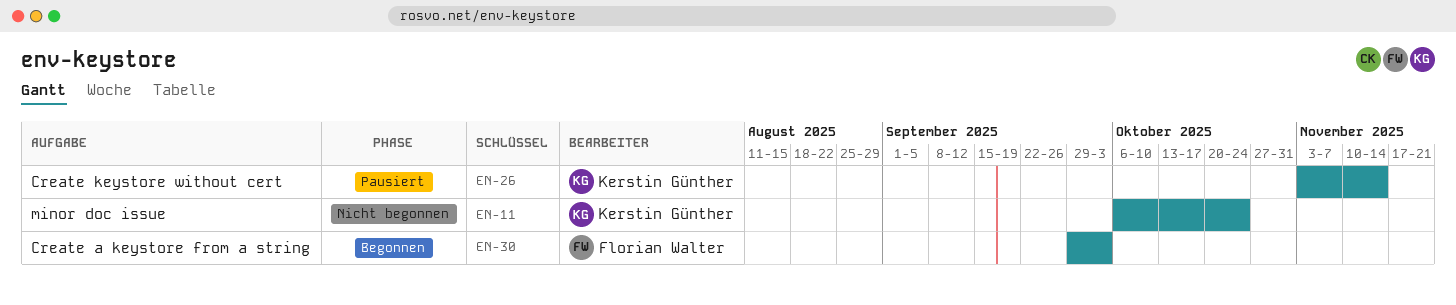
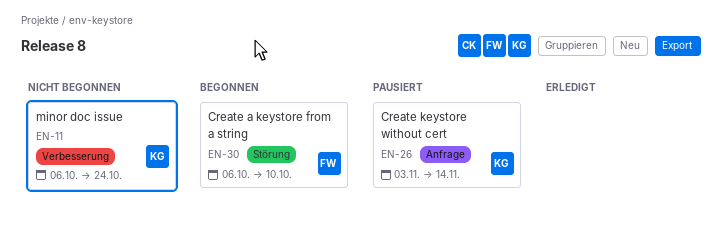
EN-30, start: Sep 29 -> Oct 6
EN-30, due: Oct 3 -> Oct 10

